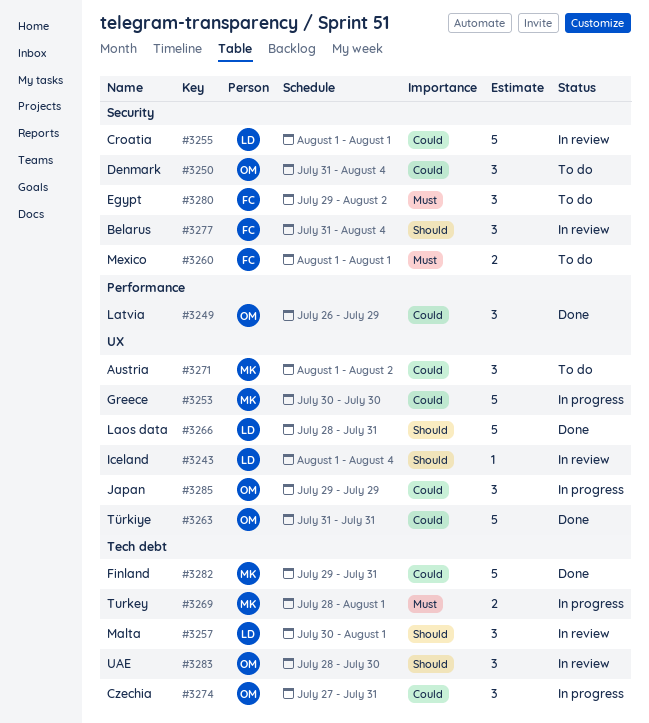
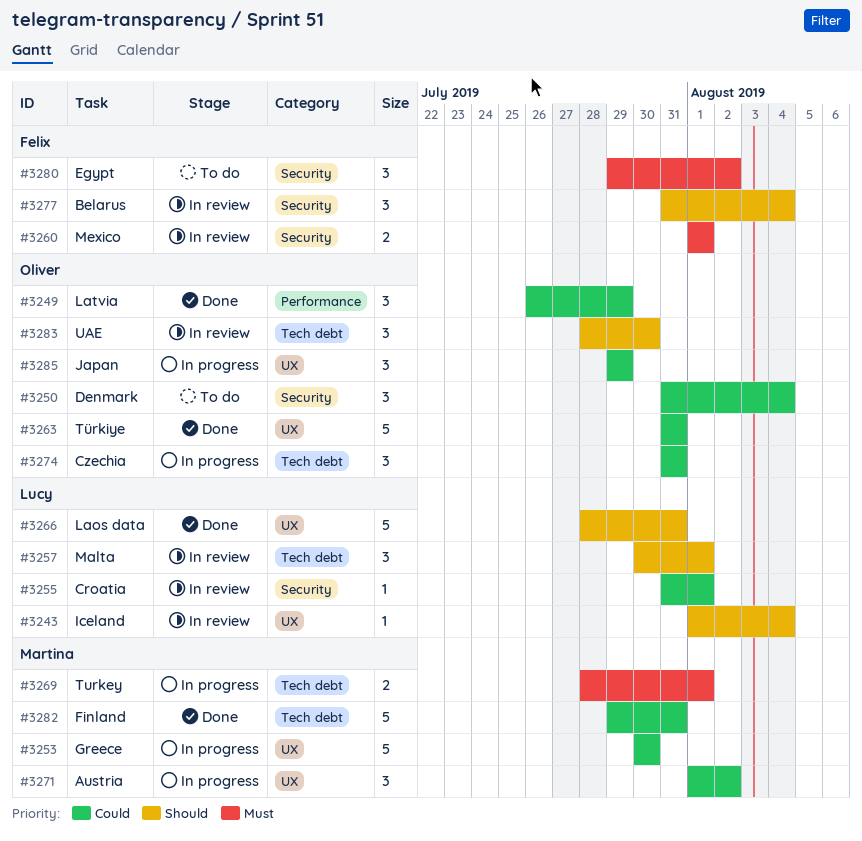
#3255, estimate: 5 -> 1
#3255, start: Aug 1 -> Jul 31
#3260, status: To do -> In review
#3271, status: To do -> In progress
#3274, start: Jul 27 -> Jul 31

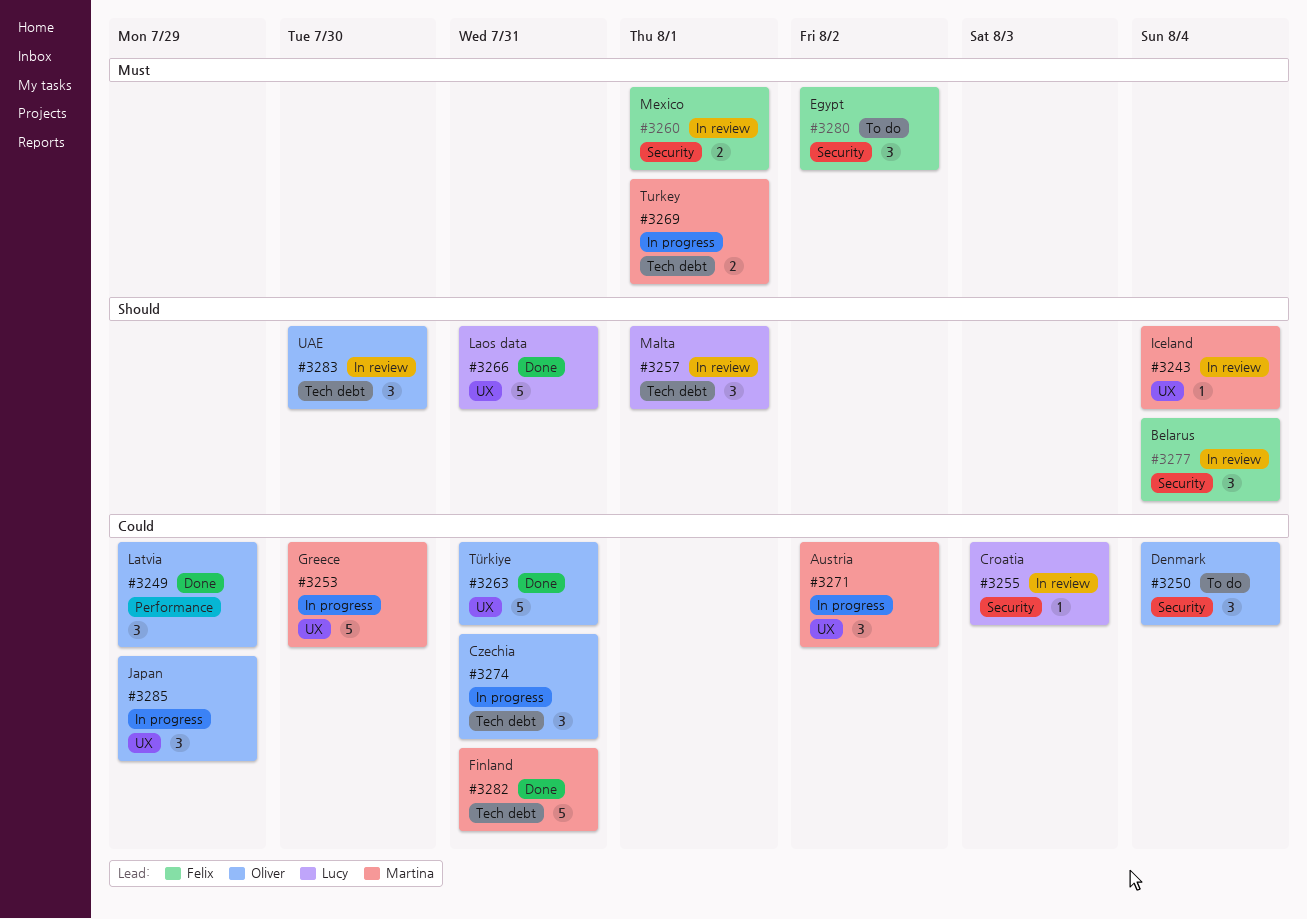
#3243, owner: Lucy -> Martina
#3255, due: Aug 1 -> Aug 3

